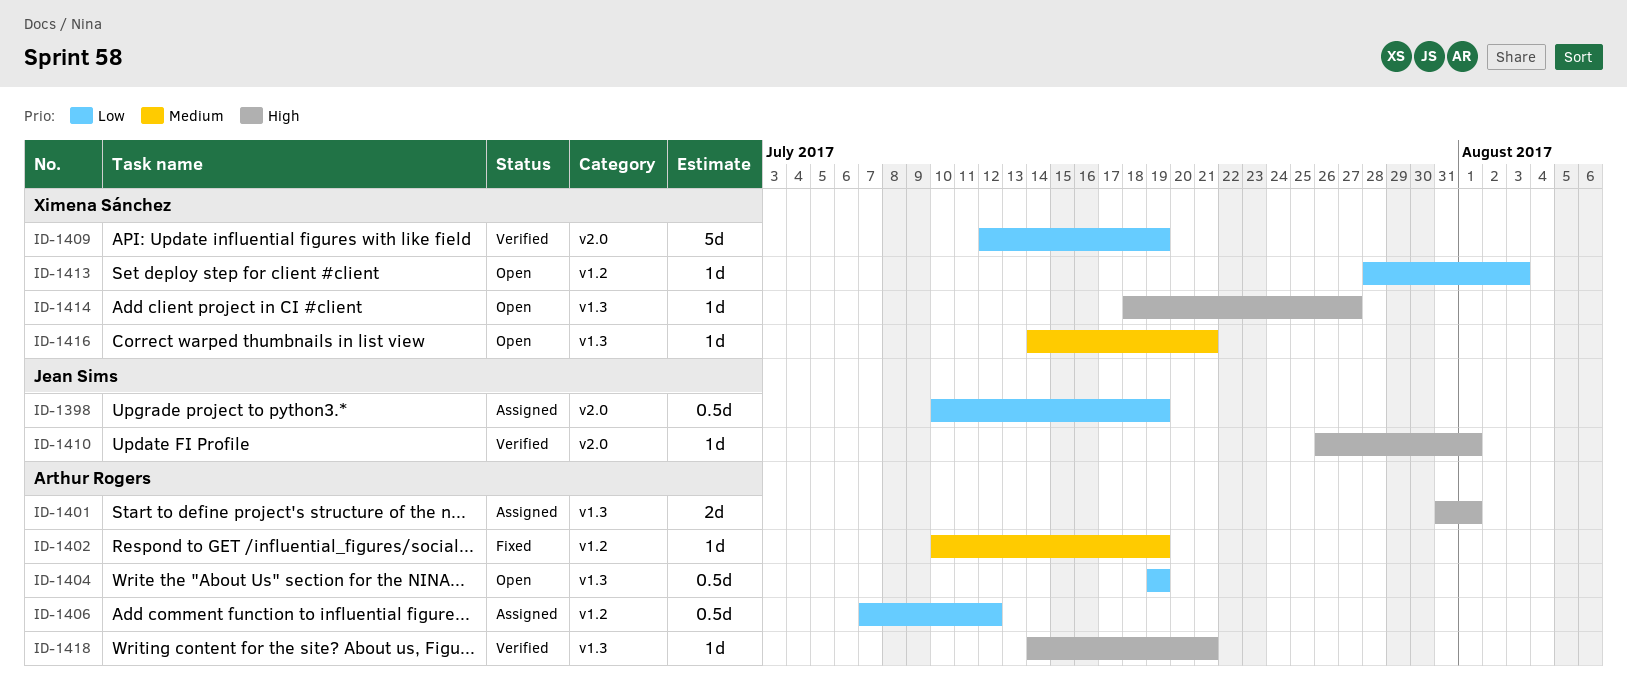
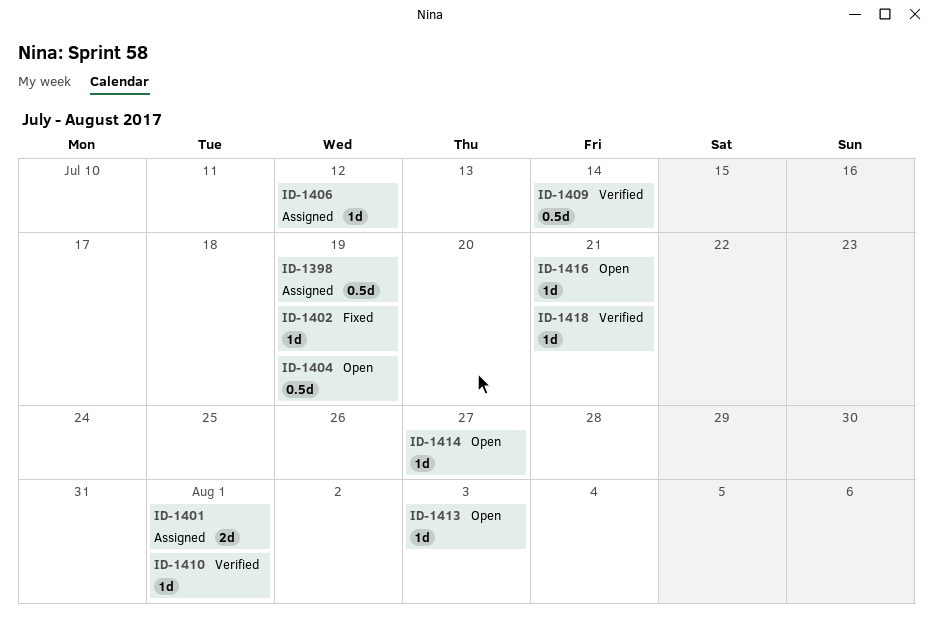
ID-1406, estimate: 0.5d -> 1d
ID-1409, estimate: 5d -> 0.5d
ID-1409, due: Jul 19 -> Jul 14

